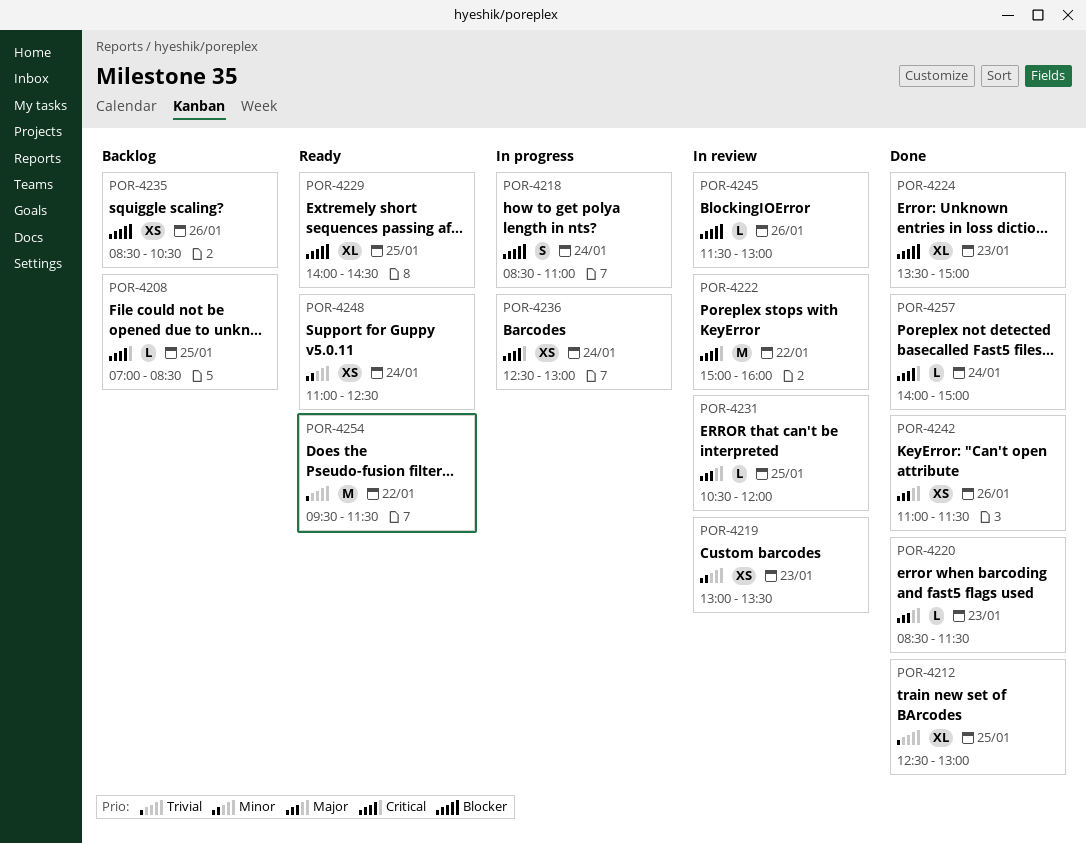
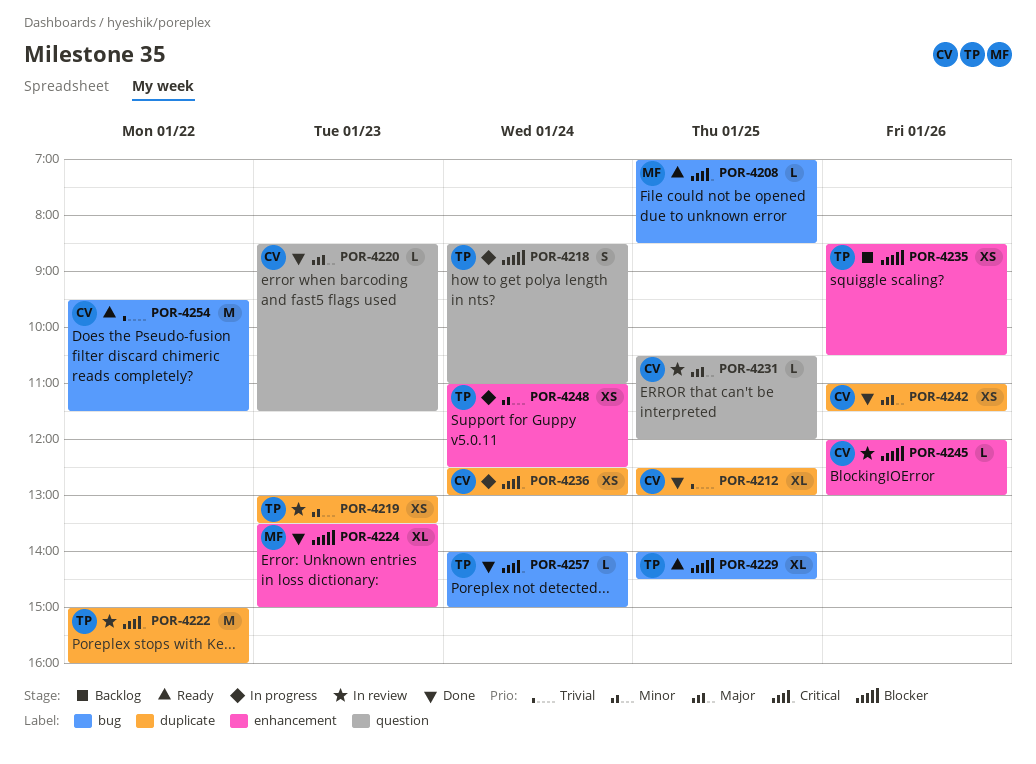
POR-4208, status: Backlog -> Ready
POR-4245, begins: 11:30 -> 12:00
POR-4248, status: Ready -> In progress

